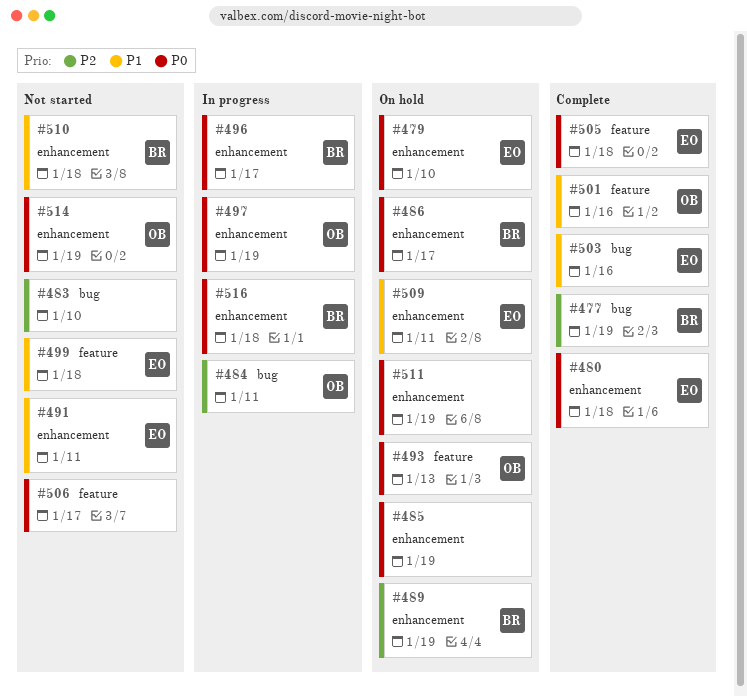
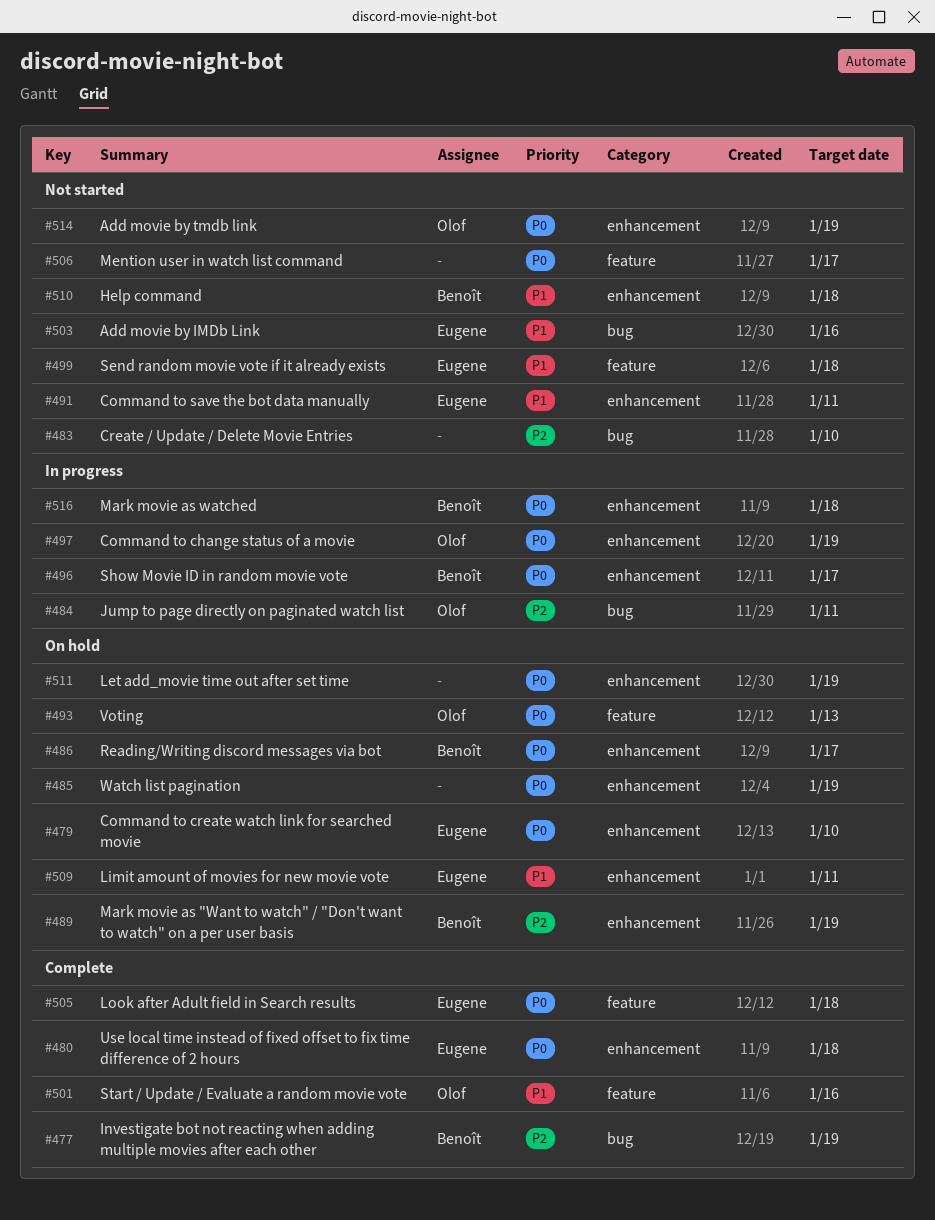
#503, status: Complete -> Not started

